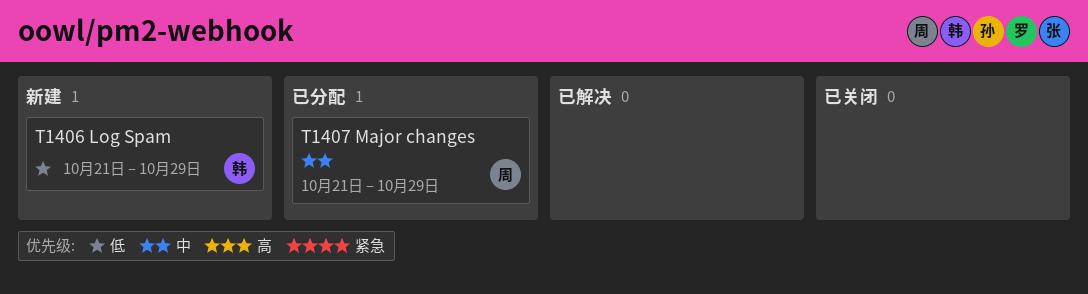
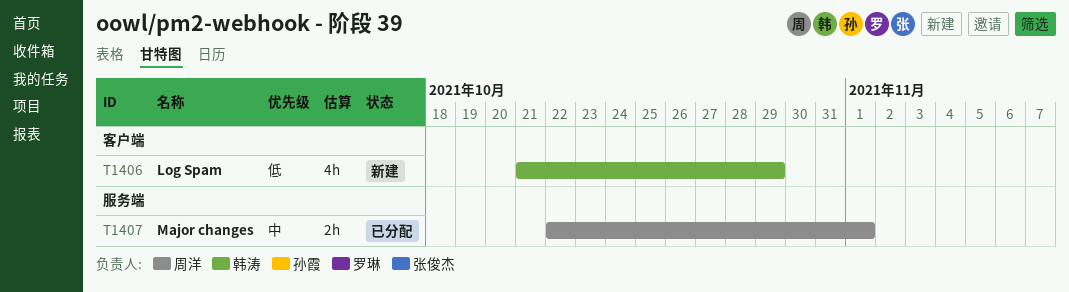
T1407, start: Oct 21 -> Oct 22
T1407, due: Oct 29 -> Nov 1

